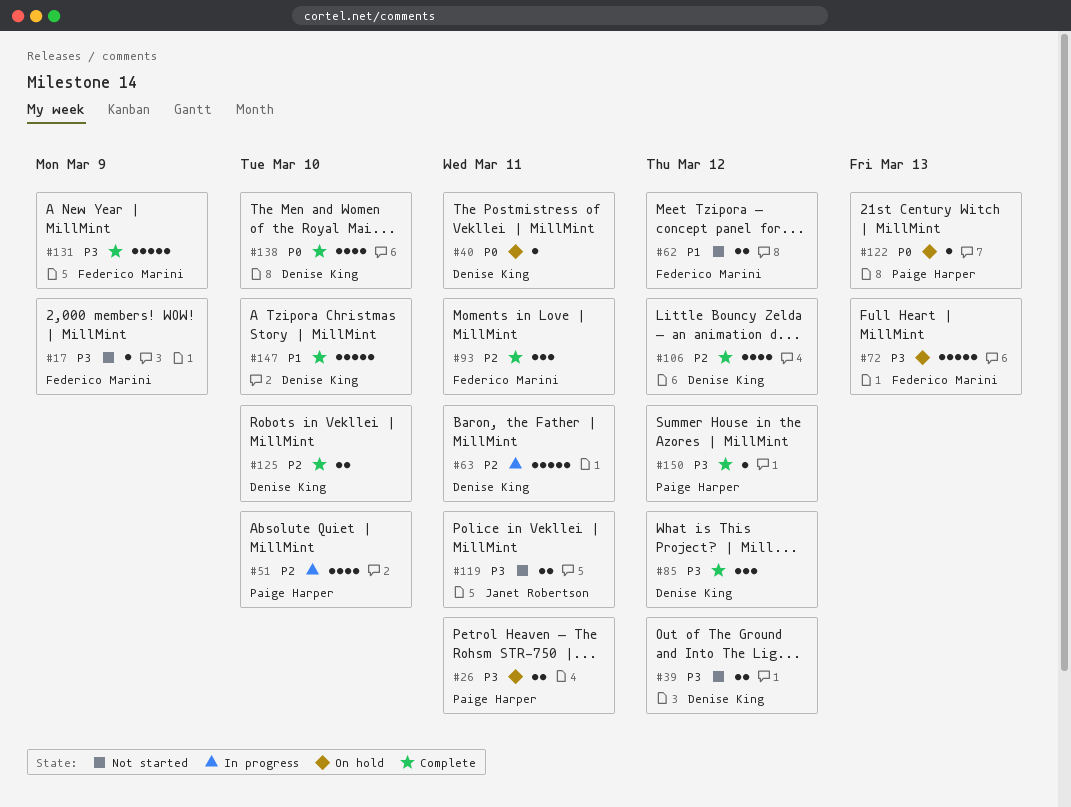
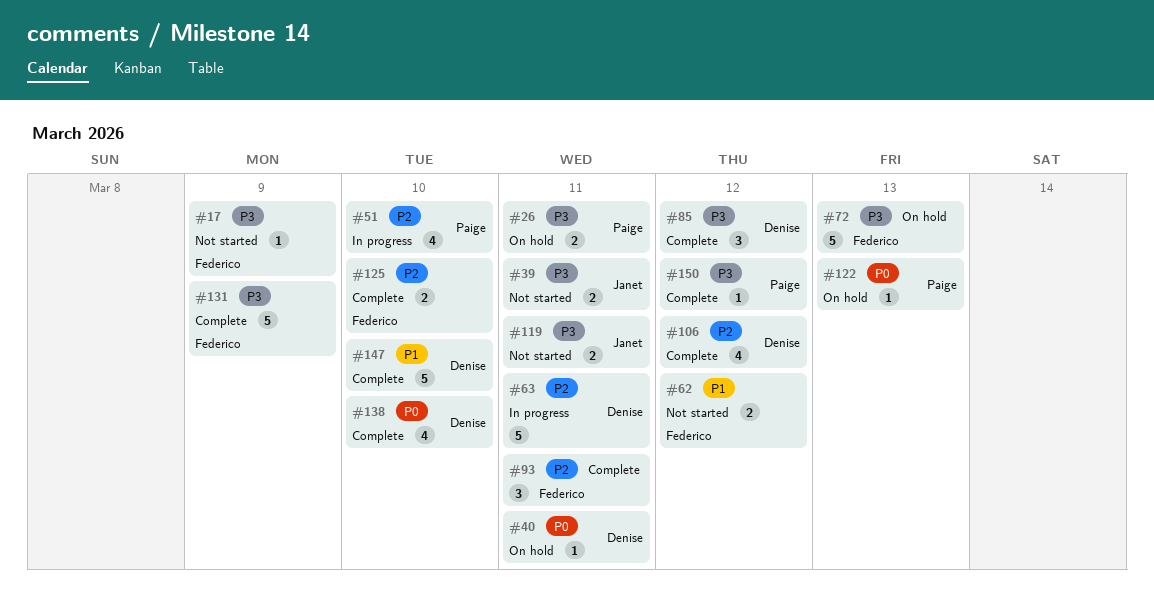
#39, owner: Denise King -> Janet Robertson
#39, due: Mar 12 -> Mar 11
#125, owner: Denise King -> Federico Marini

